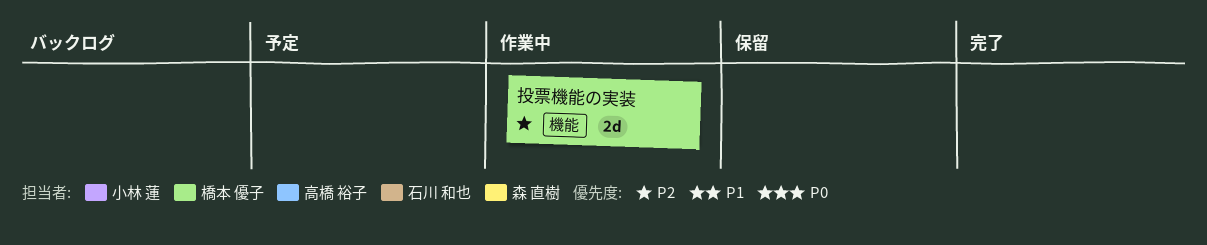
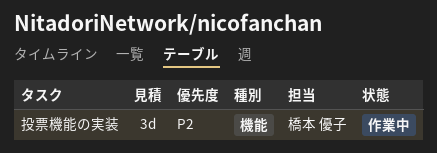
投票機能の実装, estimate: 2d -> 3d

